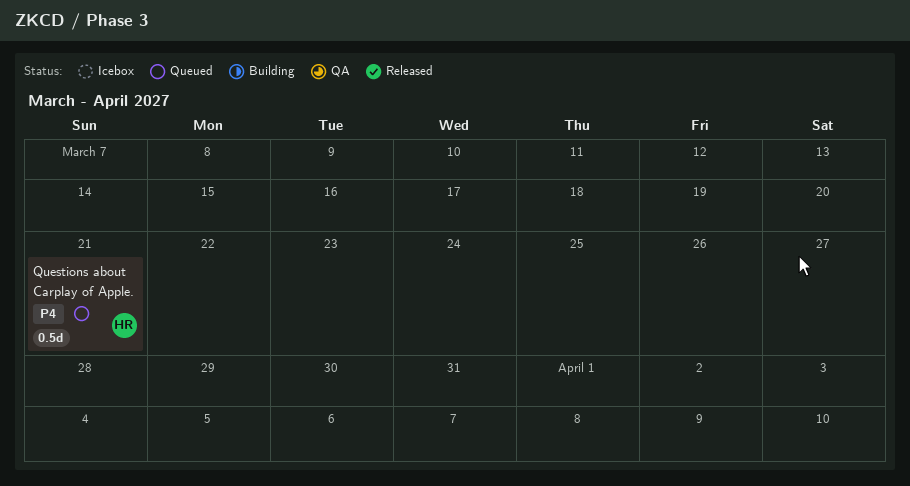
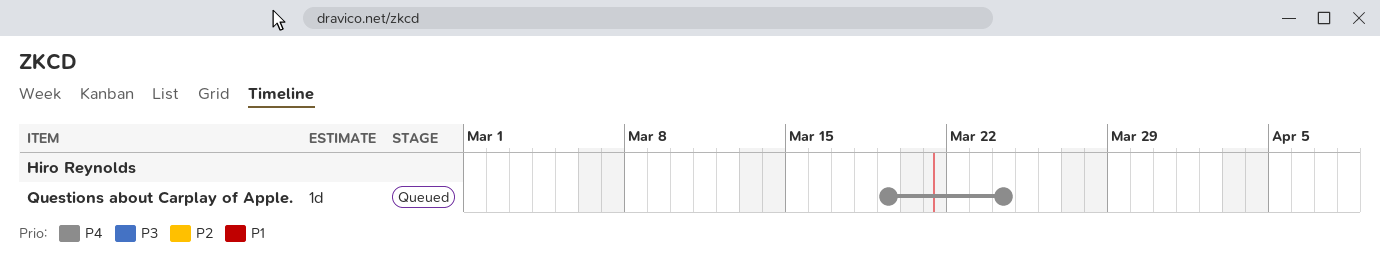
Questions about Carplay of Apple., estimate: 0.5d -> 1d
Questions about Carplay of Apple., due: Mar 21 -> Mar 24

